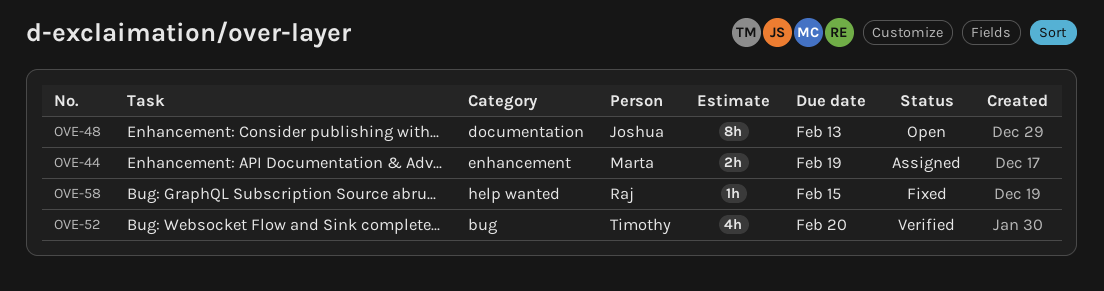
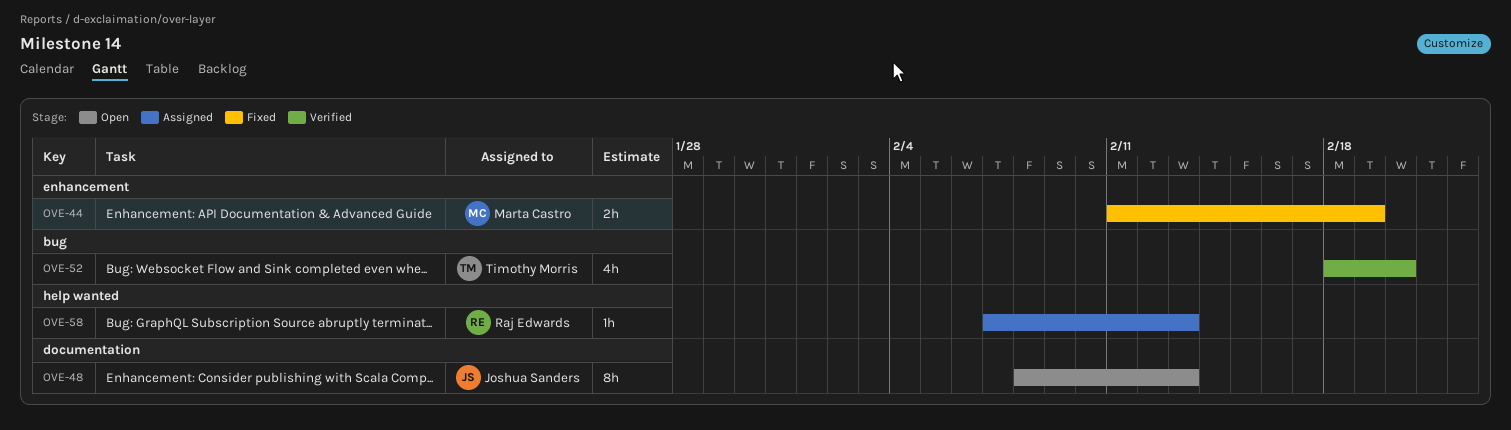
OVE-44, status: Assigned -> Fixed
OVE-58, status: Fixed -> Assigned
OVE-58, due: Feb 15 -> Feb 13

